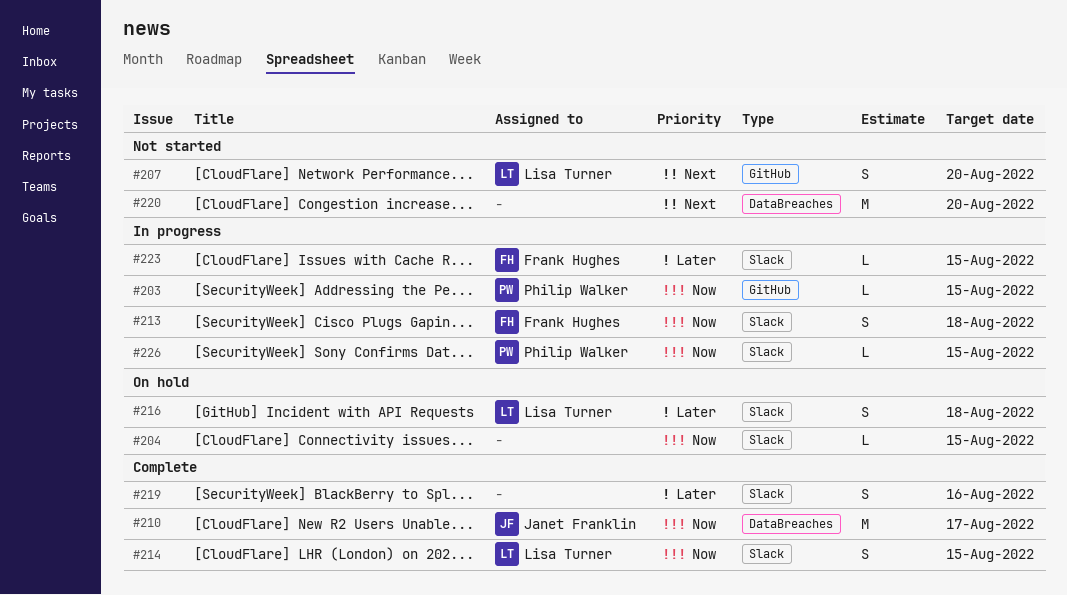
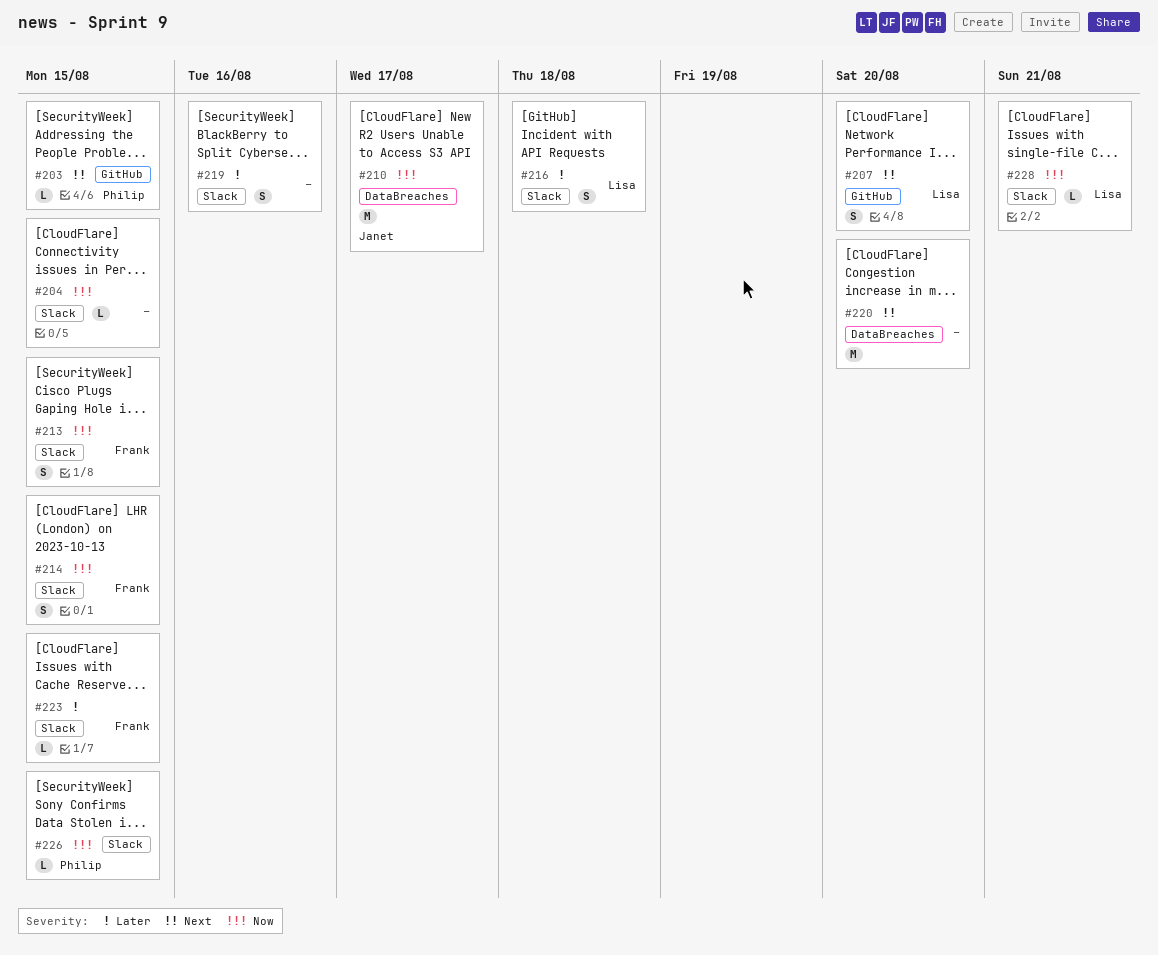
#203, priority: Now -> Next
#213, due: Aug 18 -> Aug 15
#214, owner: Lisa Turner -> Frank Hughes
#228: none -> present

